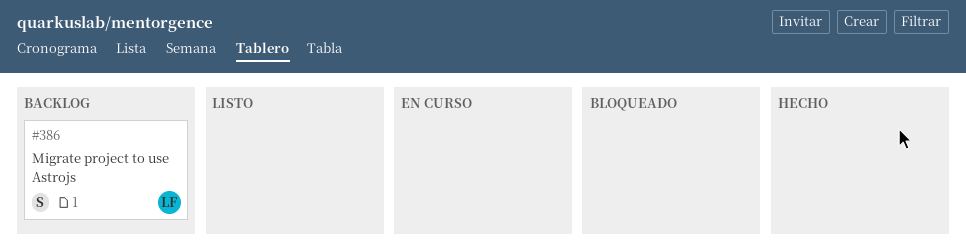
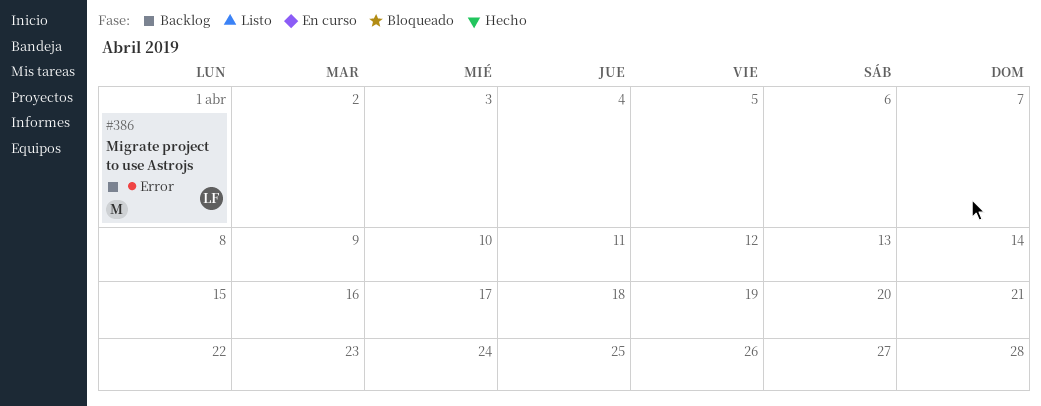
#386, estimate: S -> M

